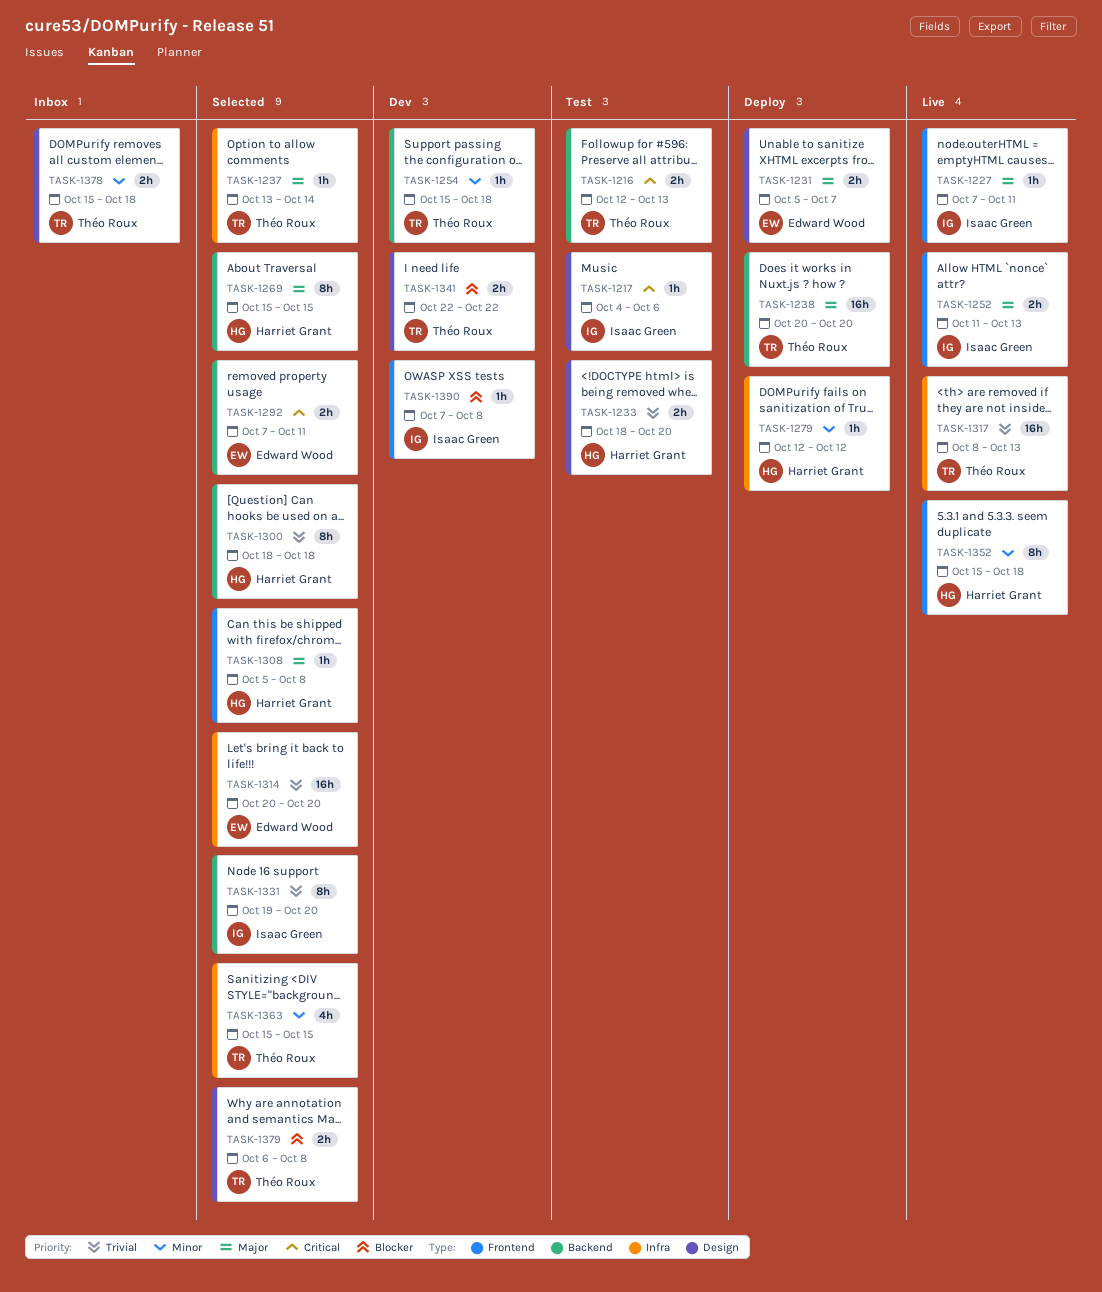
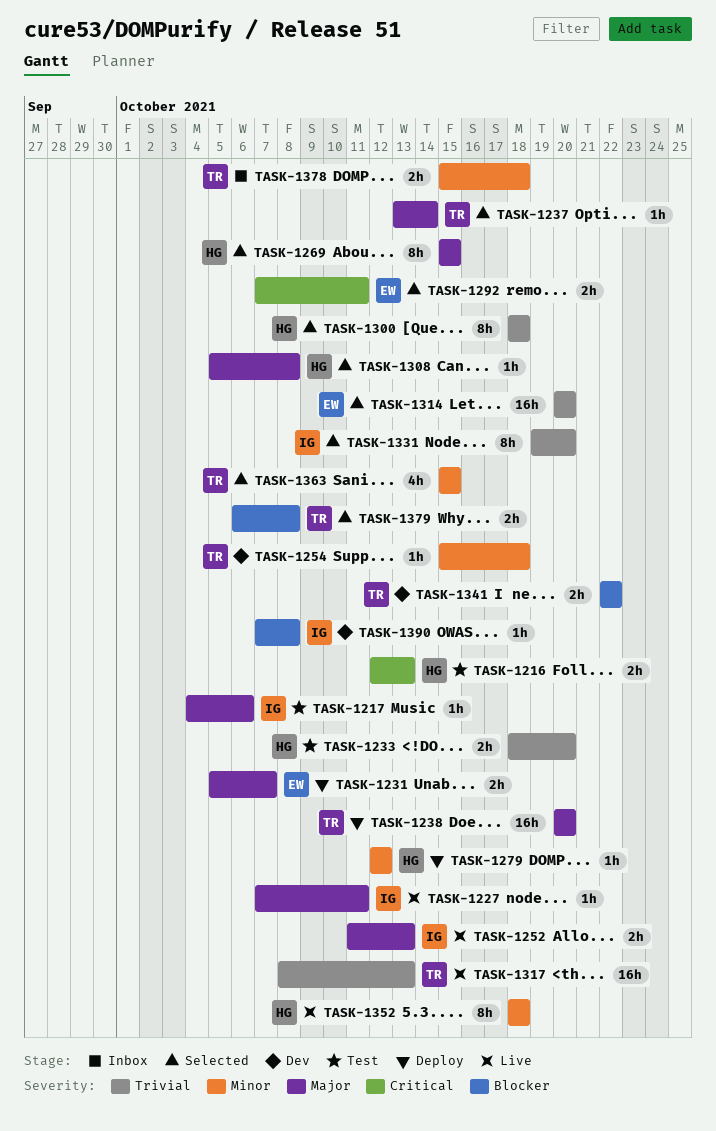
TASK-1216, owner: Théo Roux -> Harriet Grant
TASK-1217, priority: Critical -> Major
TASK-1352, start: Oct 15 -> Oct 18

